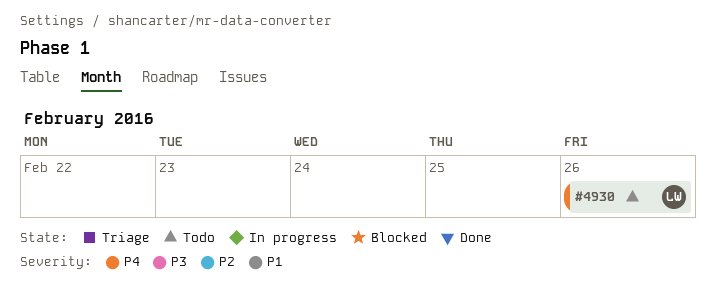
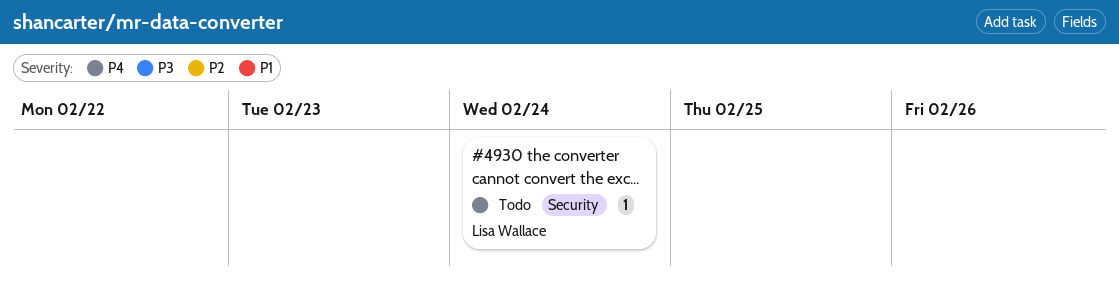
#4930, due: Feb 26 -> Feb 24

